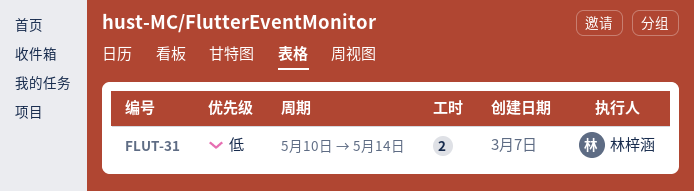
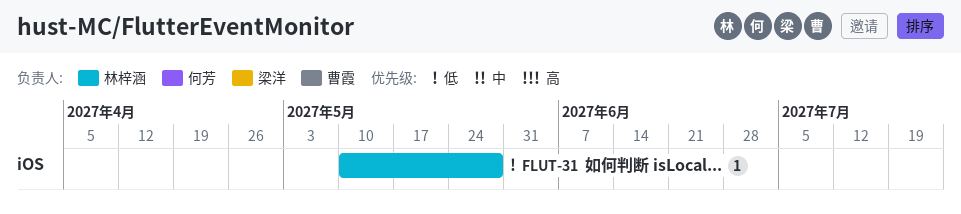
FLUT-31, estimate: 2 -> 1
FLUT-31, due: May 14 -> May 28

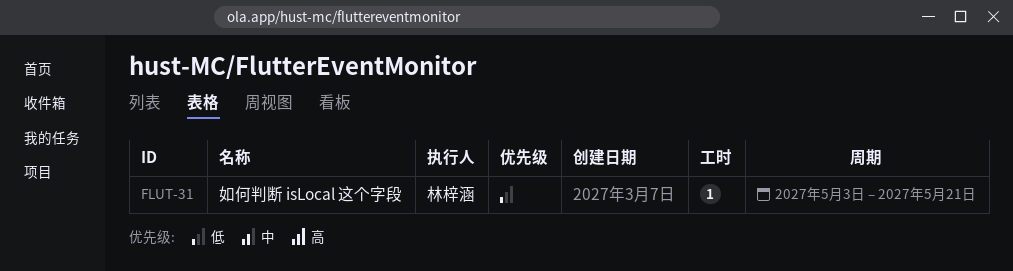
FLUT-31, start: May 10 -> May 3
FLUT-31, due: May 28 -> May 21

